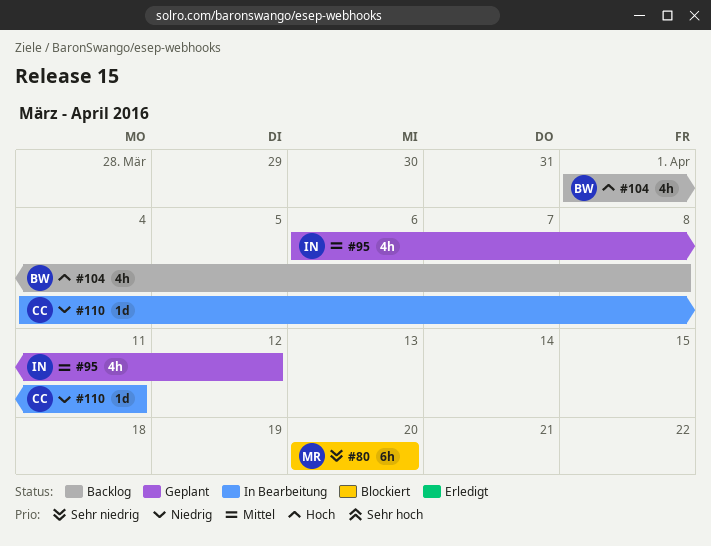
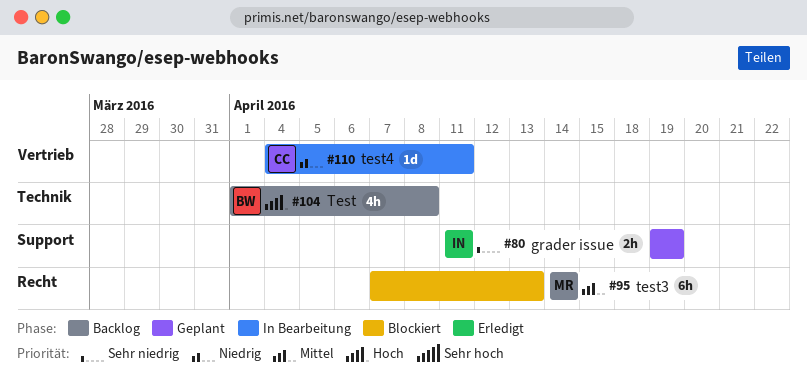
#80, status: Blockiert -> Geplant
#80, owner: MR -> IN
#80, estimate: 6h -> 2h
#80, start: Apr 20 -> Apr 19
#80, due: Apr 20 -> Apr 19
#95, status: Geplant -> Blockiert
#95, owner: IN -> MR
#95, estimate: 4h -> 6h
#95, start: Apr 6 -> Apr 7
#95, due: Apr 12 -> Apr 13

